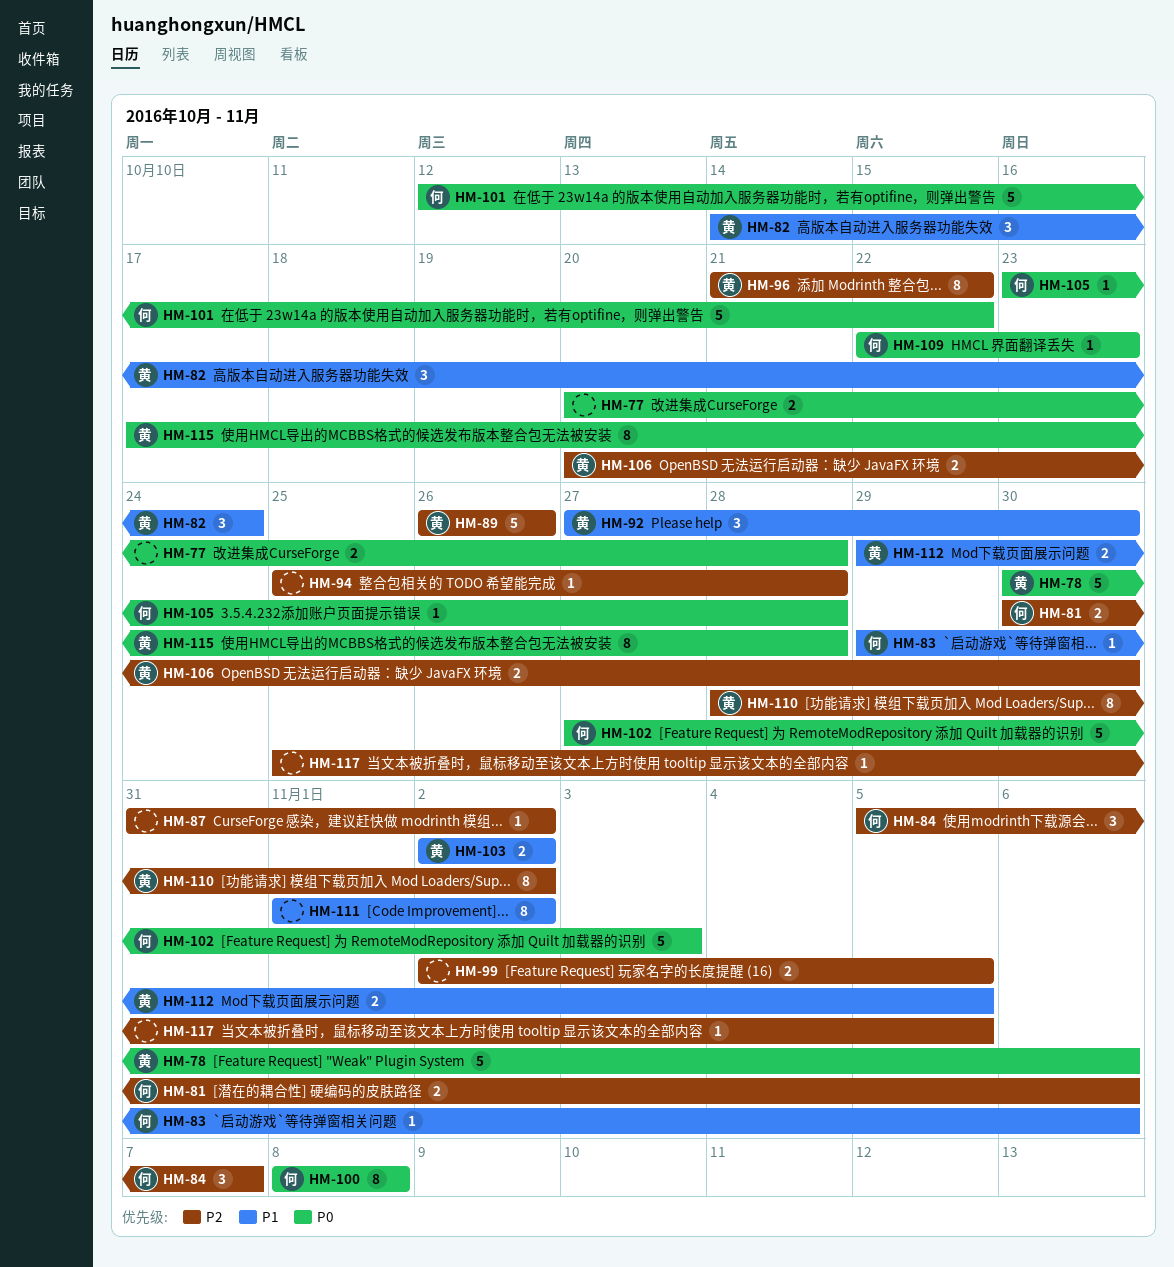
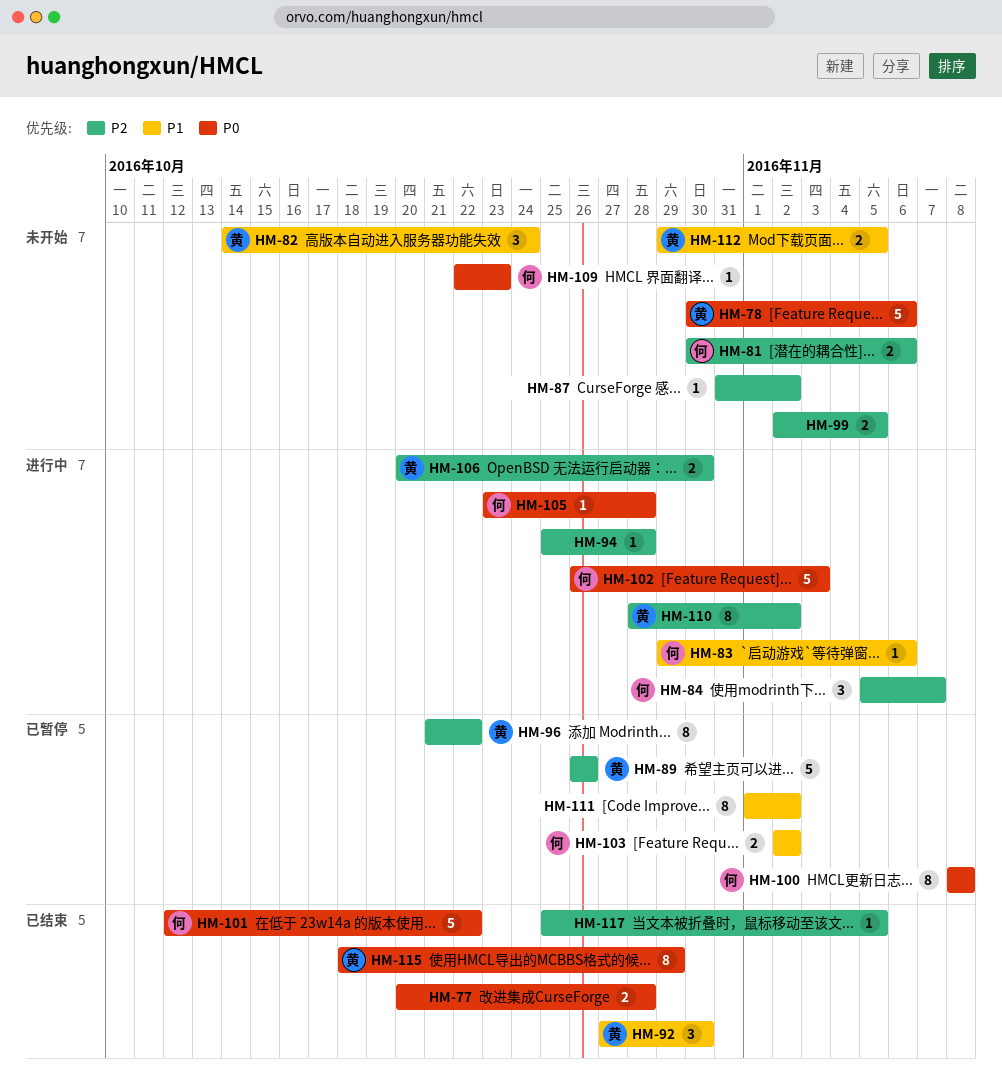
HM-102, start: Oct 27 -> Oct 26
HM-103, owner: 黄 -> 何
HM-115, start: Oct 17 -> Oct 18
HM-115, due: Oct 28 -> Oct 29

